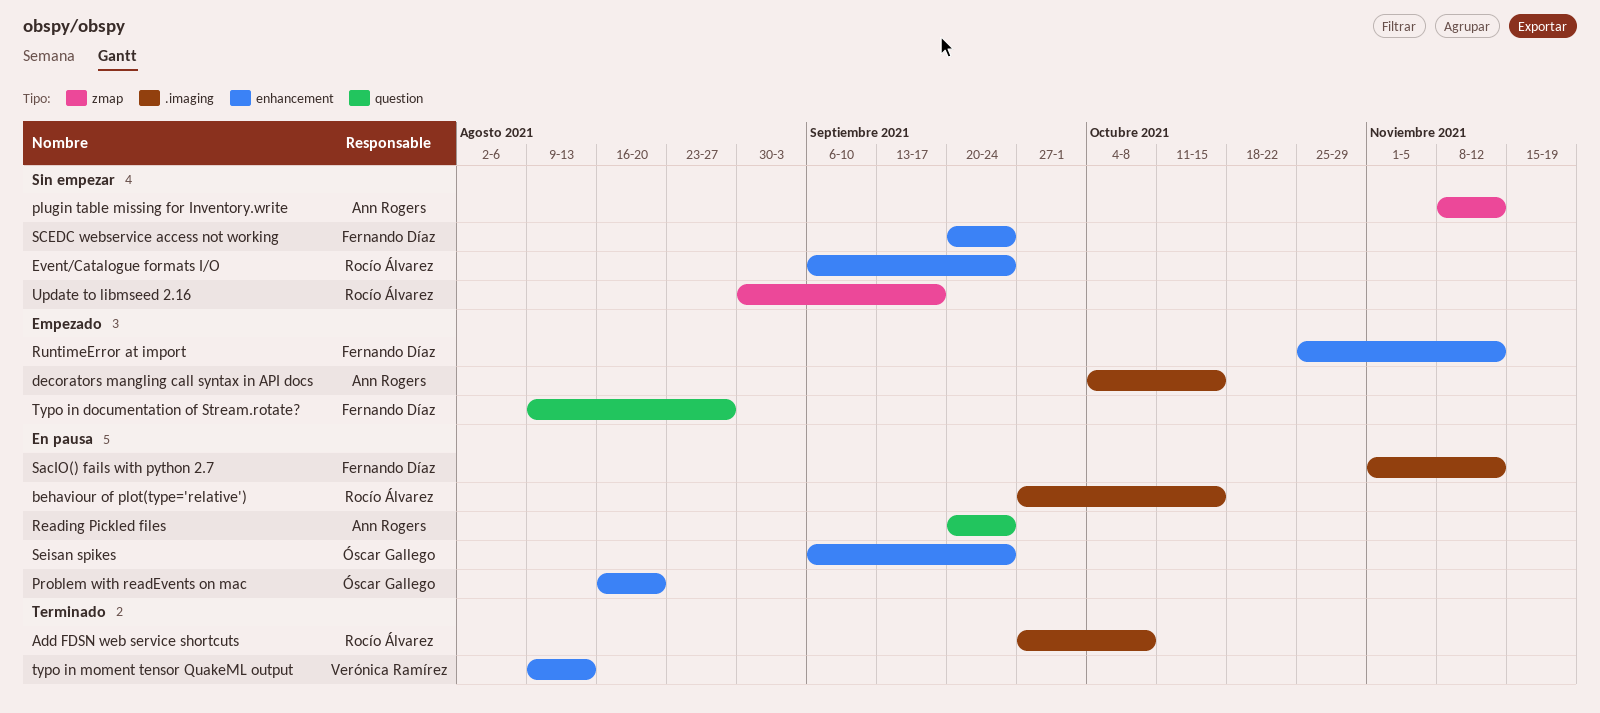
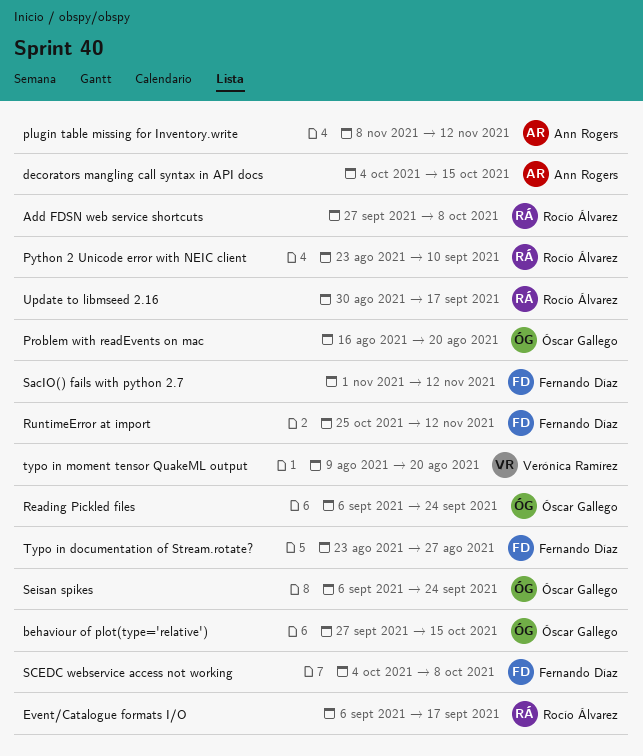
behaviour of plot(type='relative'), owner: Rocío Álvarez -> Óscar Gallego
Event/Catalogue formats I/O, due: Sep 24 -> Sep 17
Python 2 Unicode error with NEIC client: none -> present
Reading Pickled files, owner: Ann Rogers -> Óscar Gallego
Reading Pickled files, start: Sep 20 -> Sep 6
SCEDC webservice access not working, start: Sep 20 -> Oct 4
SCEDC webservice access not working, due: Sep 24 -> Oct 8
Typo in documentation of Stream.rotate?, start: Aug 9 -> Aug 23
typo in moment tensor QuakeML output, due: Aug 13 -> Aug 20

